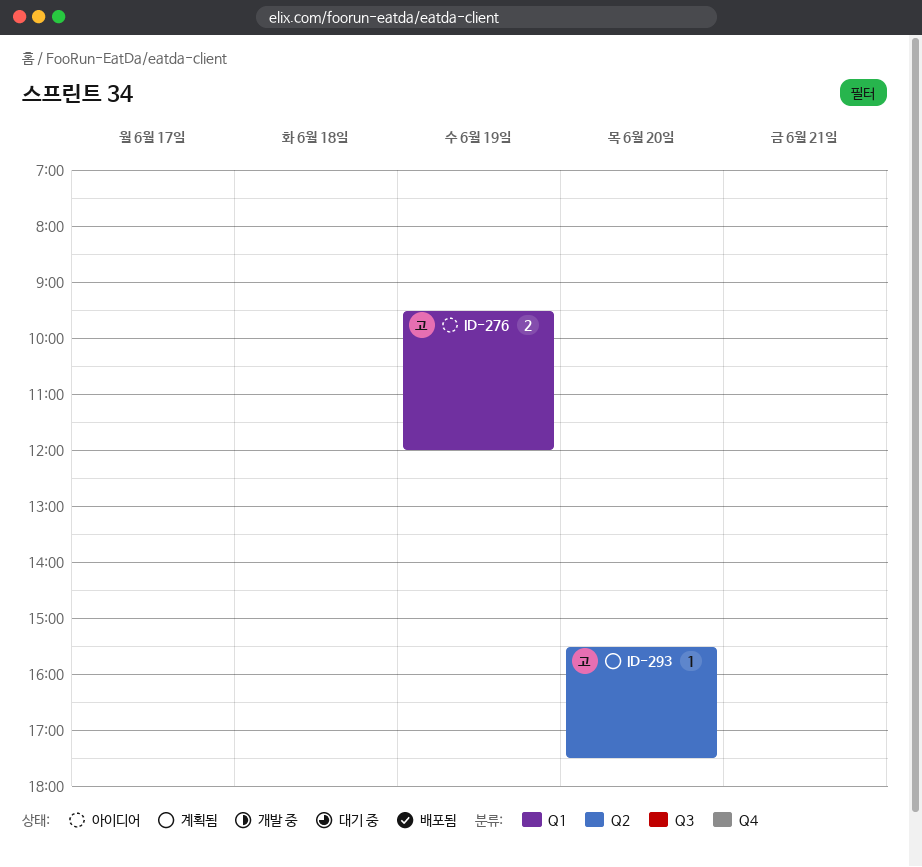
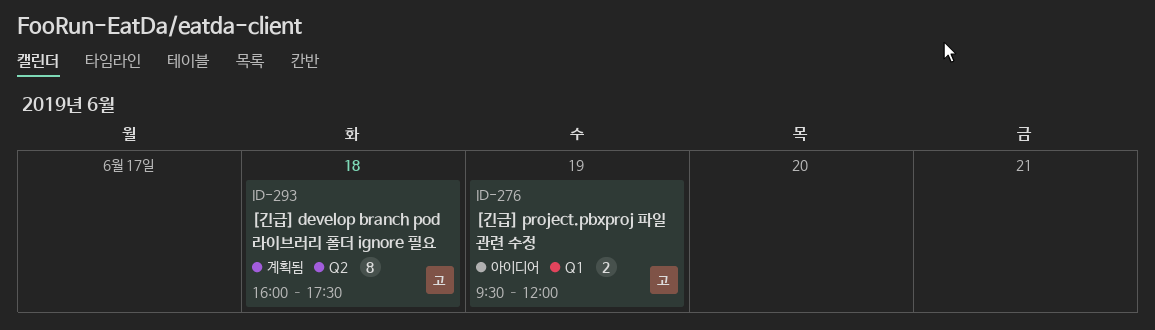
ID-293, estimate: 1 -> 8
ID-293, day: Jun 20 -> Jun 18
ID-293, begins: 15:30 -> 16:00

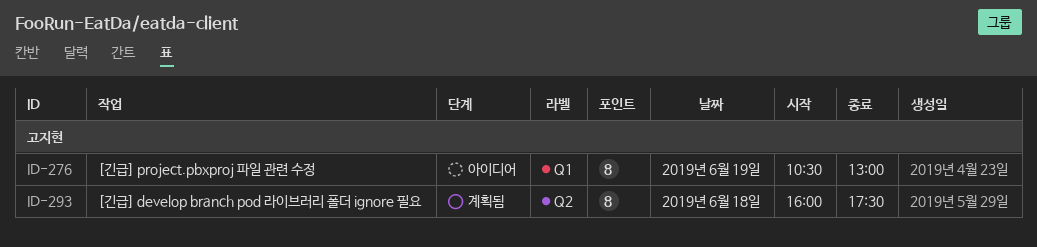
ID-276, estimate: 2 -> 8
ID-276, begins: 09:30 -> 10:30
ID-276, ends: 12:00 -> 13:00

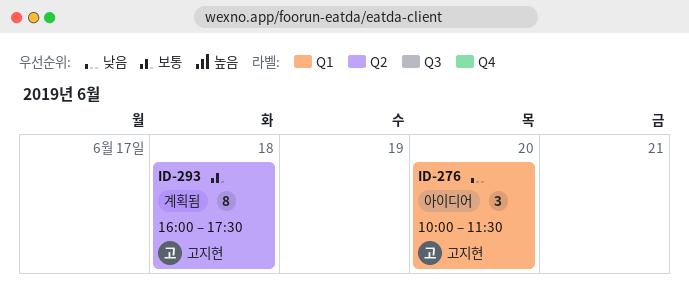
ID-276, estimate: 8 -> 3
ID-276, day: Jun 19 -> Jun 20
ID-276, begins: 10:30 -> 10:00
ID-276, ends: 13:00 -> 11:30

